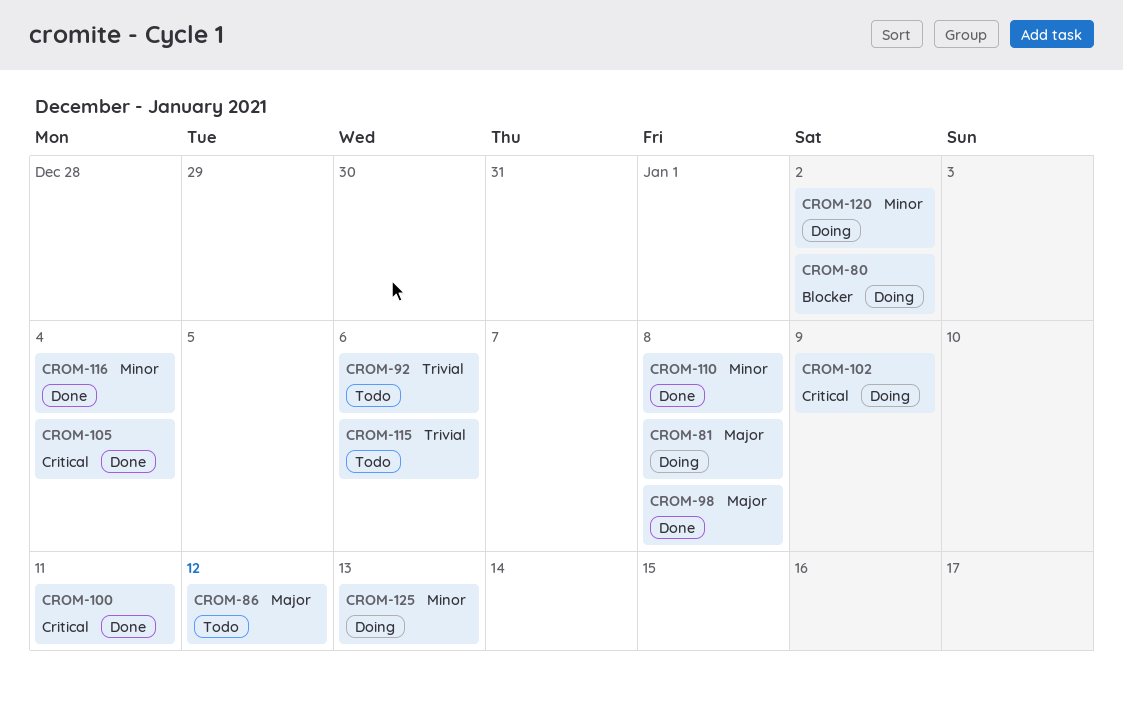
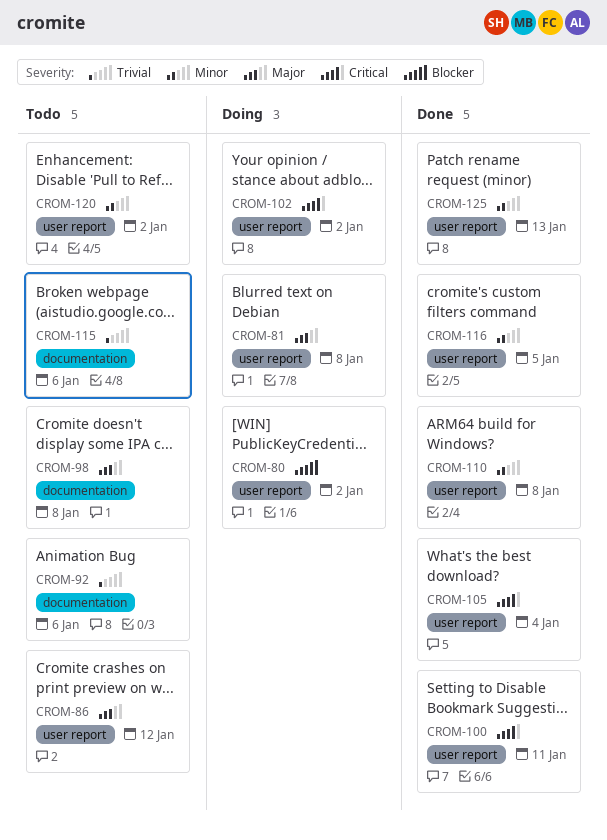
CROM-98, status: Done -> Todo
CROM-102, due: Jan 9 -> Jan 2
CROM-116, due: Jan 4 -> Jan 5
CROM-120, status: Doing -> Todo
CROM-125, status: Doing -> Done

